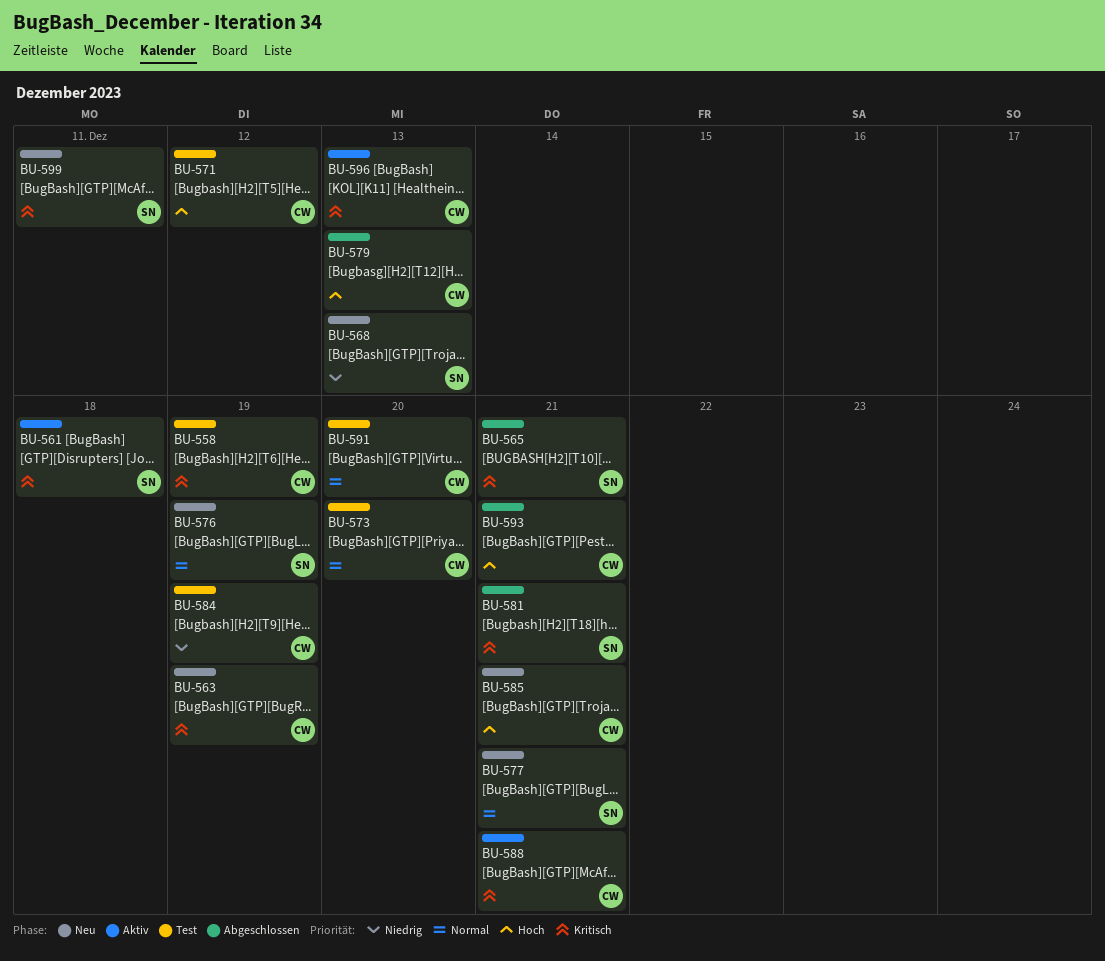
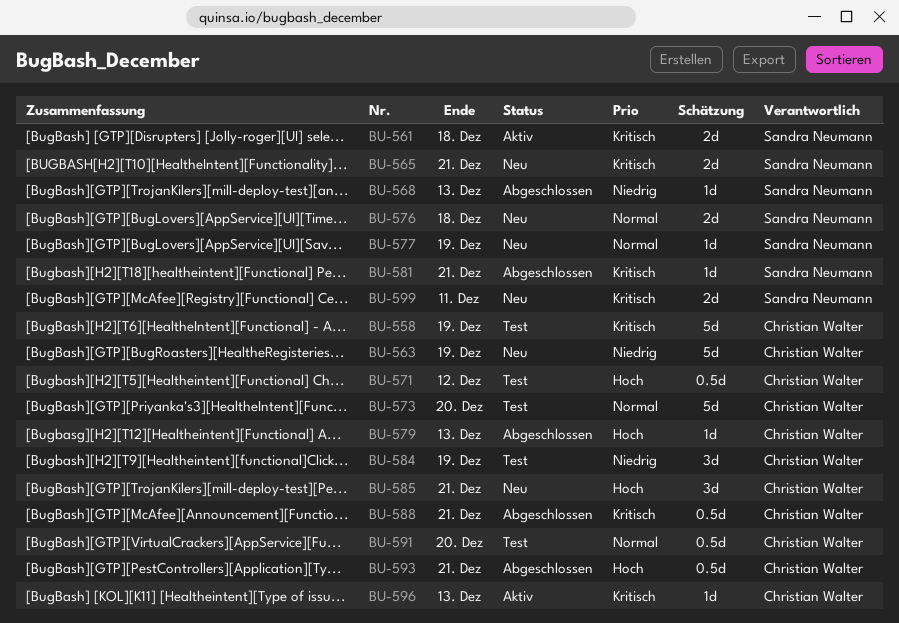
BU-563, priority: Kritisch -> Niedrig
BU-565, status: Abgeschlossen -> Neu
BU-568, status: Neu -> Abgeschlossen
BU-576, due: Dec 19 -> Dec 18
BU-577, due: Dec 21 -> Dec 19
BU-588, status: Aktiv -> Abgeschlossen

